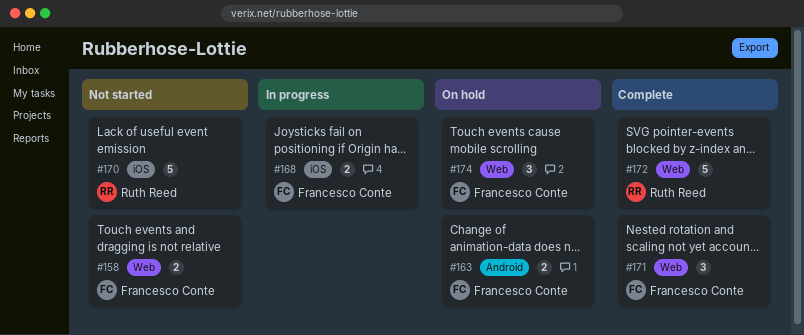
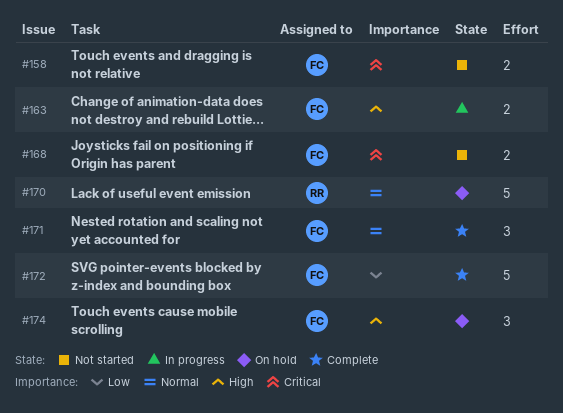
#163, status: On hold -> In progress
#168, status: In progress -> Not started
#170, status: Not started -> On hold
#172, owner: Ruth Reed -> Francesco Conte

